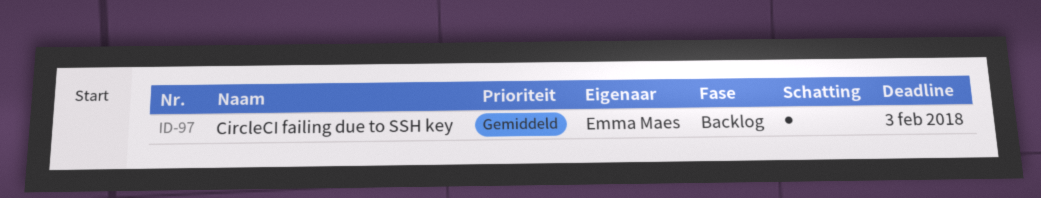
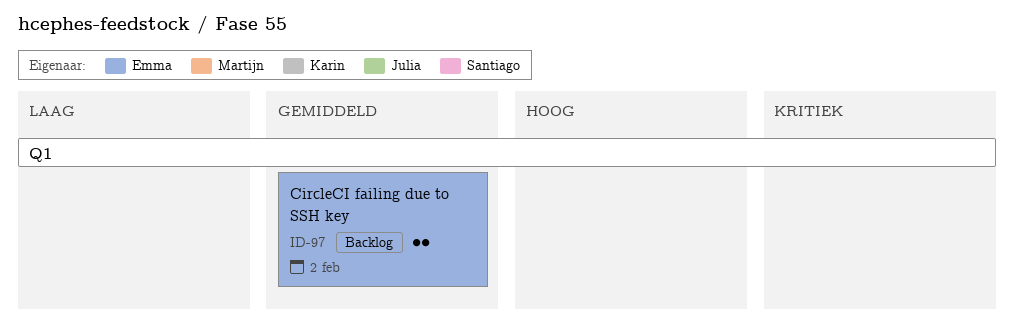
ID-97, estimate: 1 -> 2
ID-97, due: Feb 3 -> Feb 2

